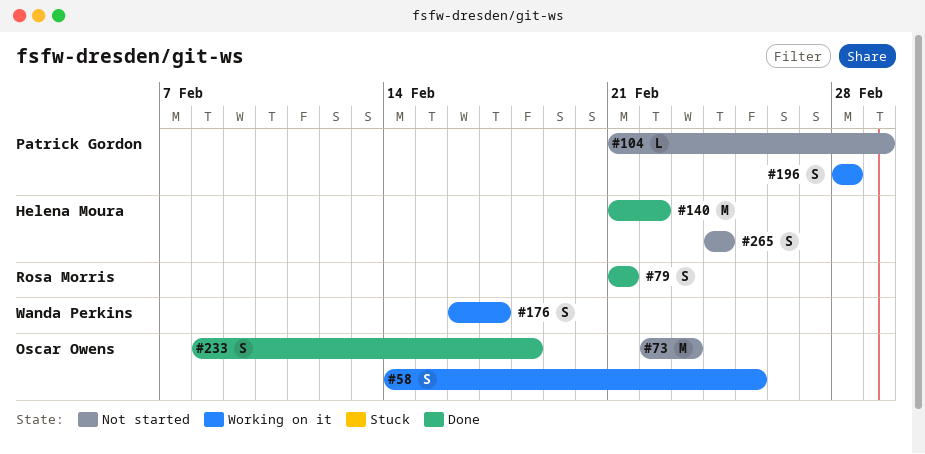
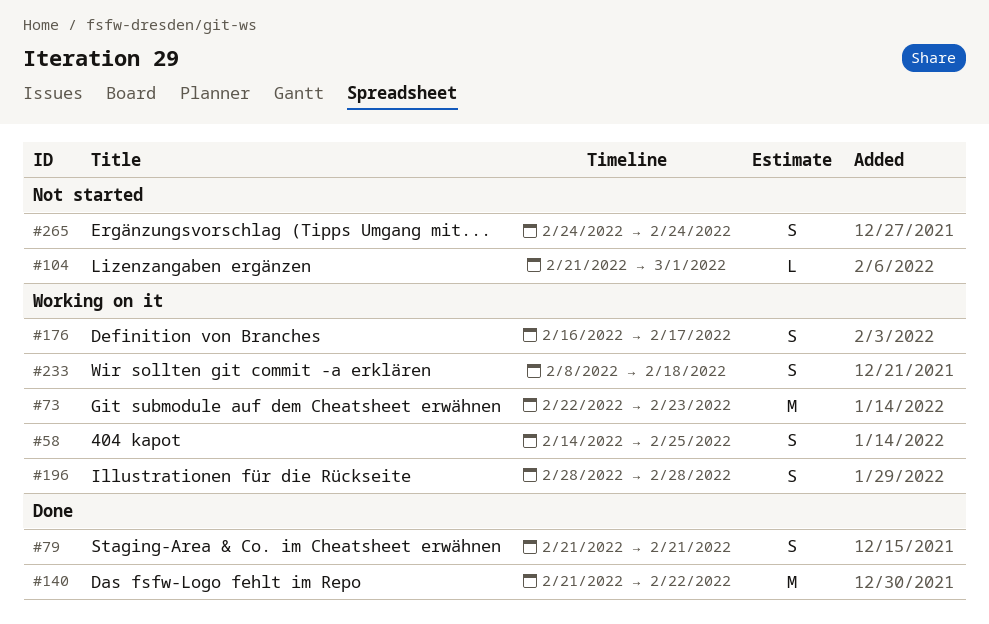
#73, status: Not started -> Working on it
#233, status: Done -> Working on it

